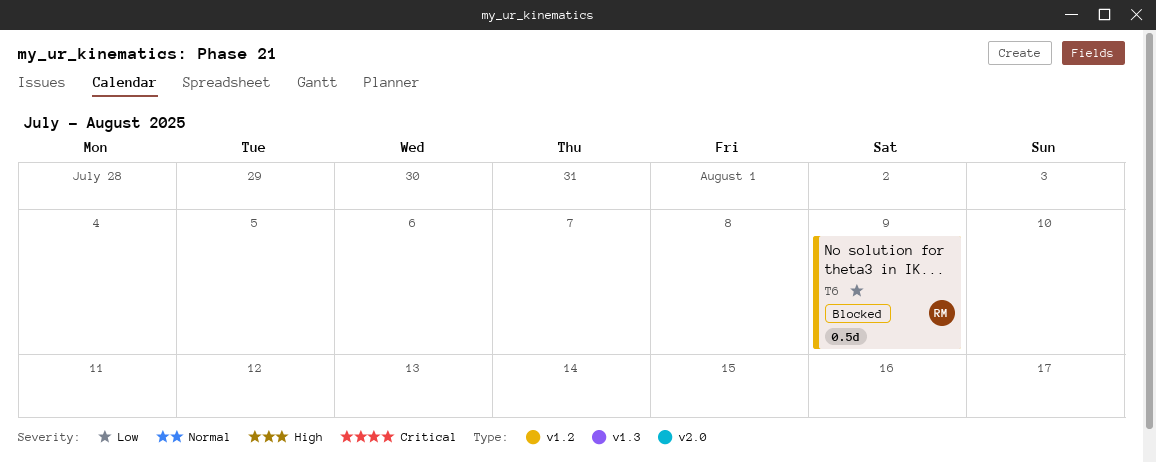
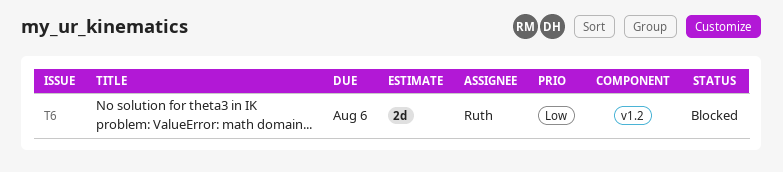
T6, estimate: 0.5d -> 2d
T6, due: Aug 9 -> Aug 6

